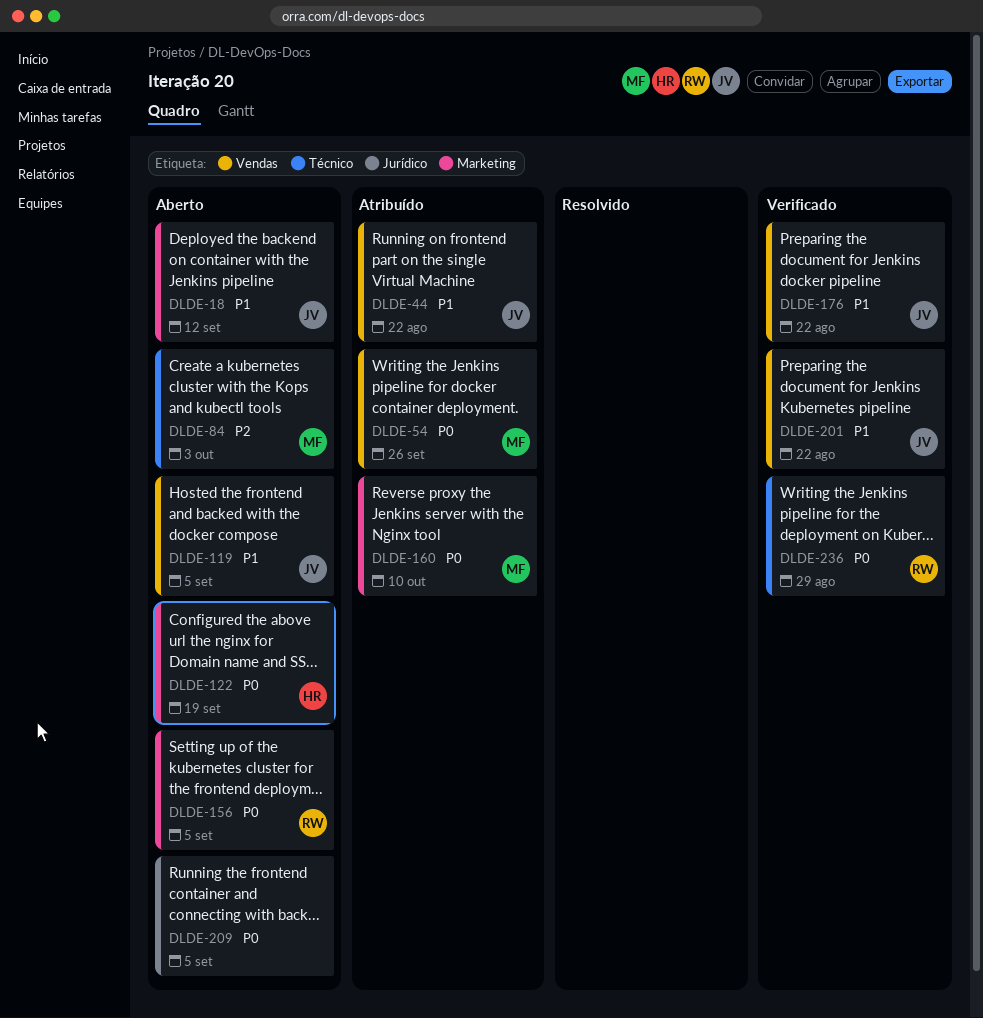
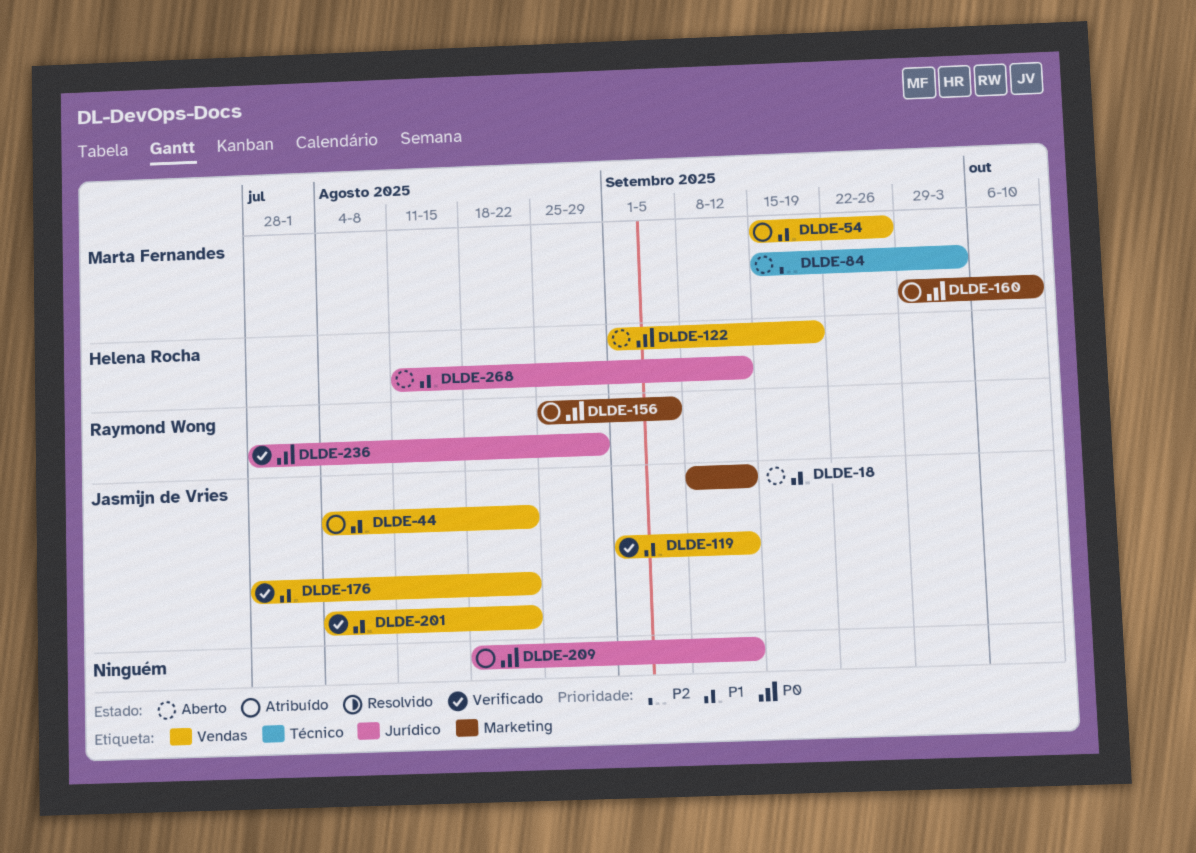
DLDE-54, priority: P0 -> P1
DLDE-119, status: Aberto -> Verificado
DLDE-119, due: Sep 5 -> Sep 12
DLDE-122, label: Marketing -> Vendas
DLDE-156, status: Aberto -> Atribuído
DLDE-209, status: Aberto -> Atribuído
DLDE-209, due: Sep 5 -> Sep 12
DLDE-236, label: Técnico -> Jurídico
DLDE-268: none -> present

